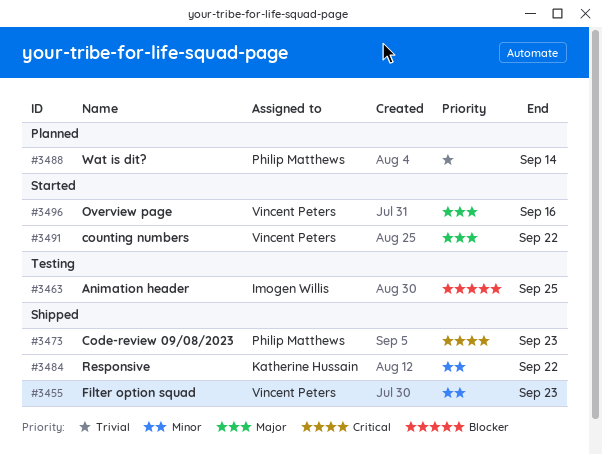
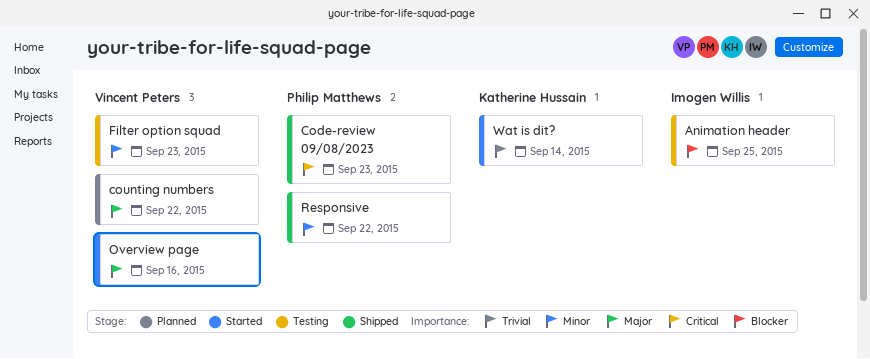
counting numbers, status: Started -> Planned
Filter option squad, status: Shipped -> Testing
Responsive, owner: Katherine Hussain -> Philip Matthews
Wat is dit?, status: Planned -> Started
Wat is dit?, owner: Philip Matthews -> Katherine Hussain

